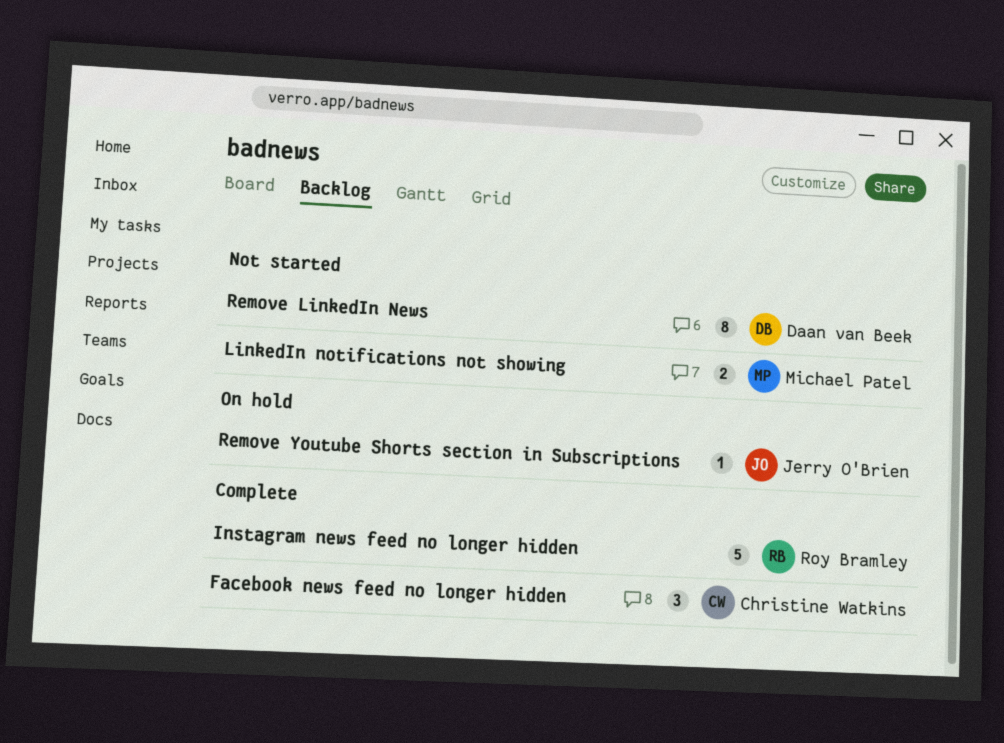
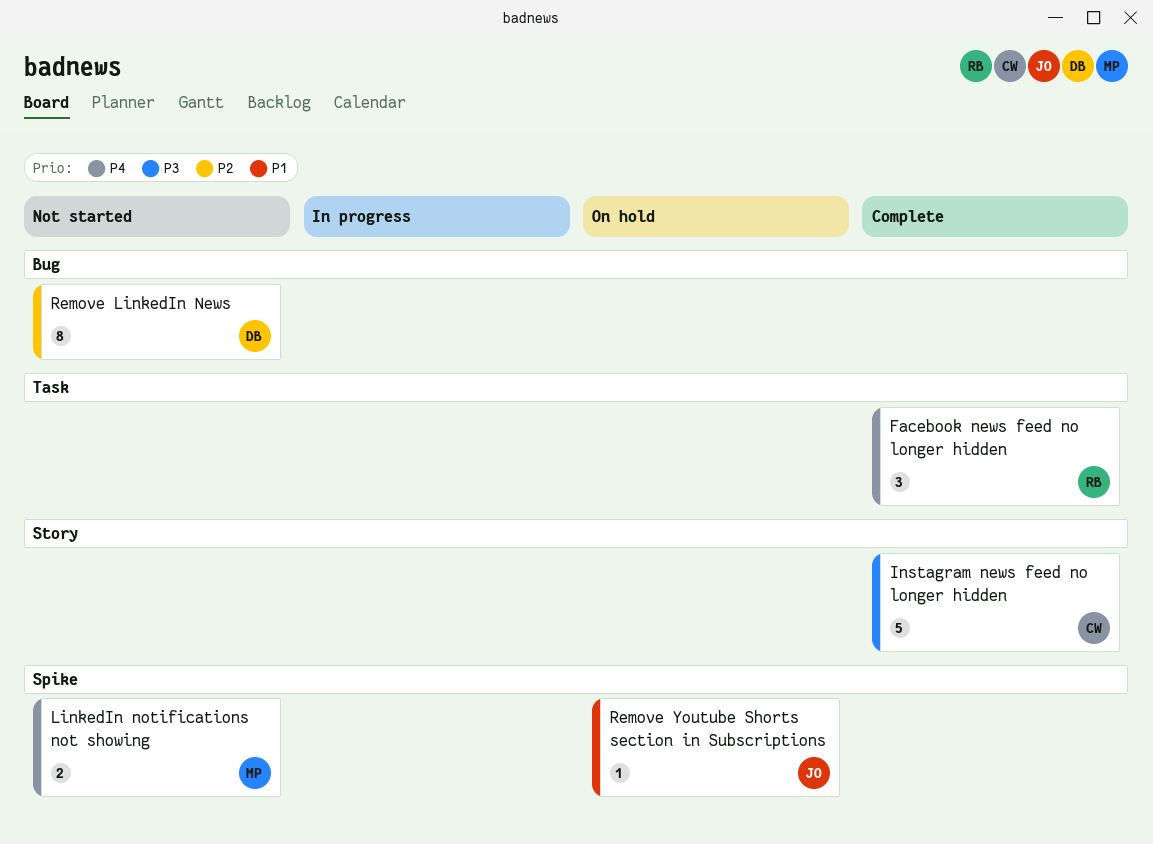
Facebook news feed no longer hidden, owner: Christine Watkins -> Roy Bramley
Instagram news feed no longer hidden, owner: Roy Bramley -> Christine Watkins

